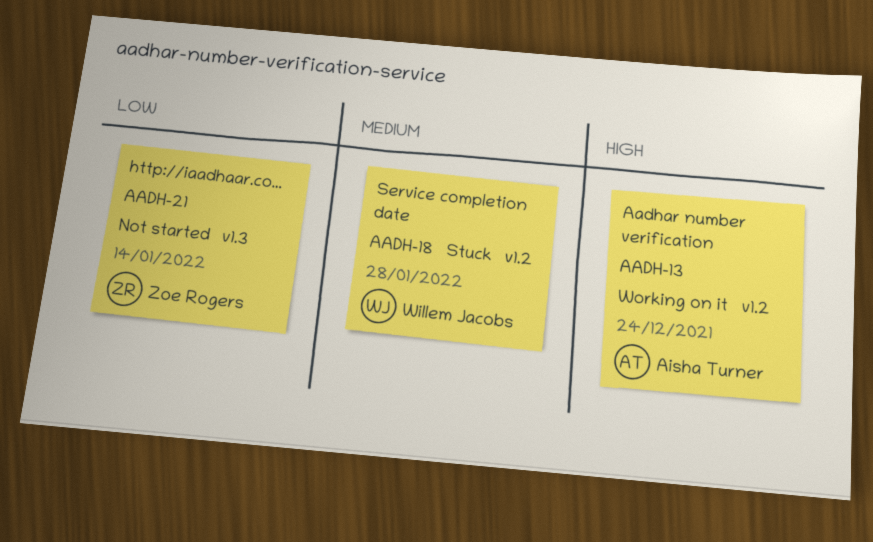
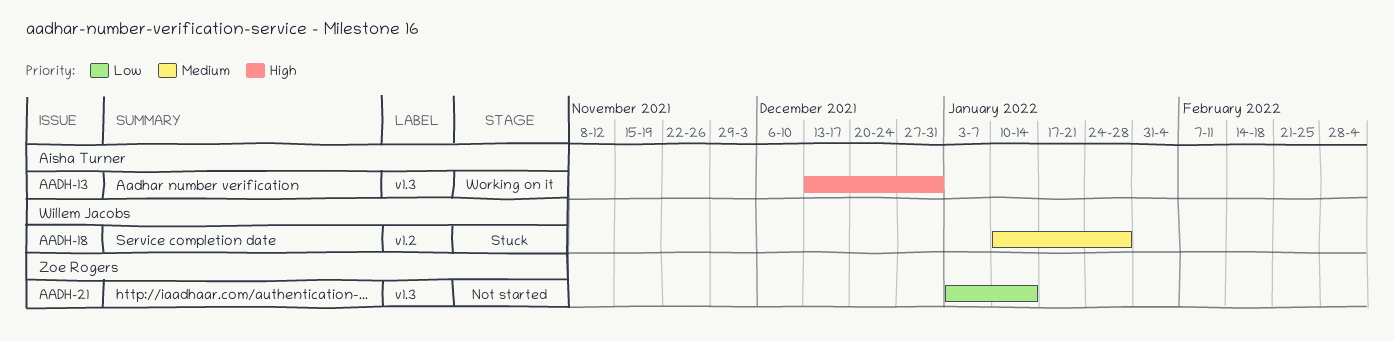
AADH-13, label: v1.2 -> v1.3
AADH-13, due: Dec 24 -> Dec 31

